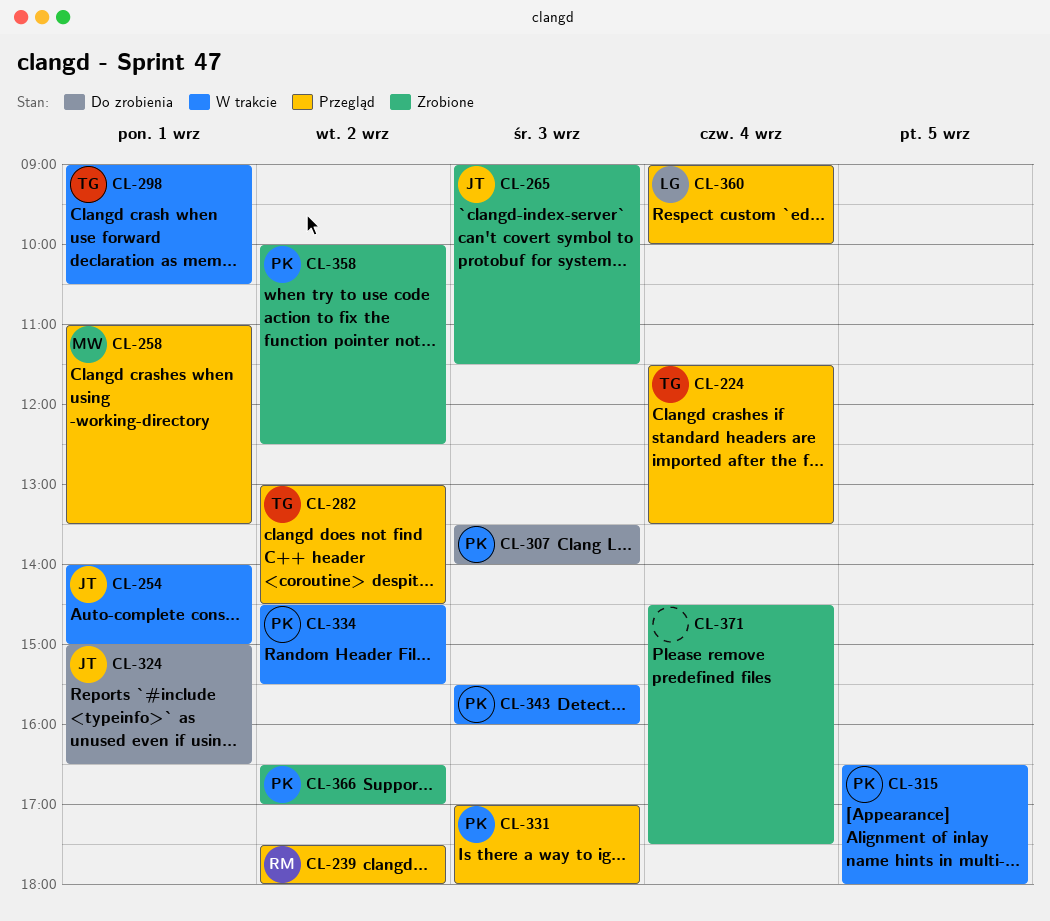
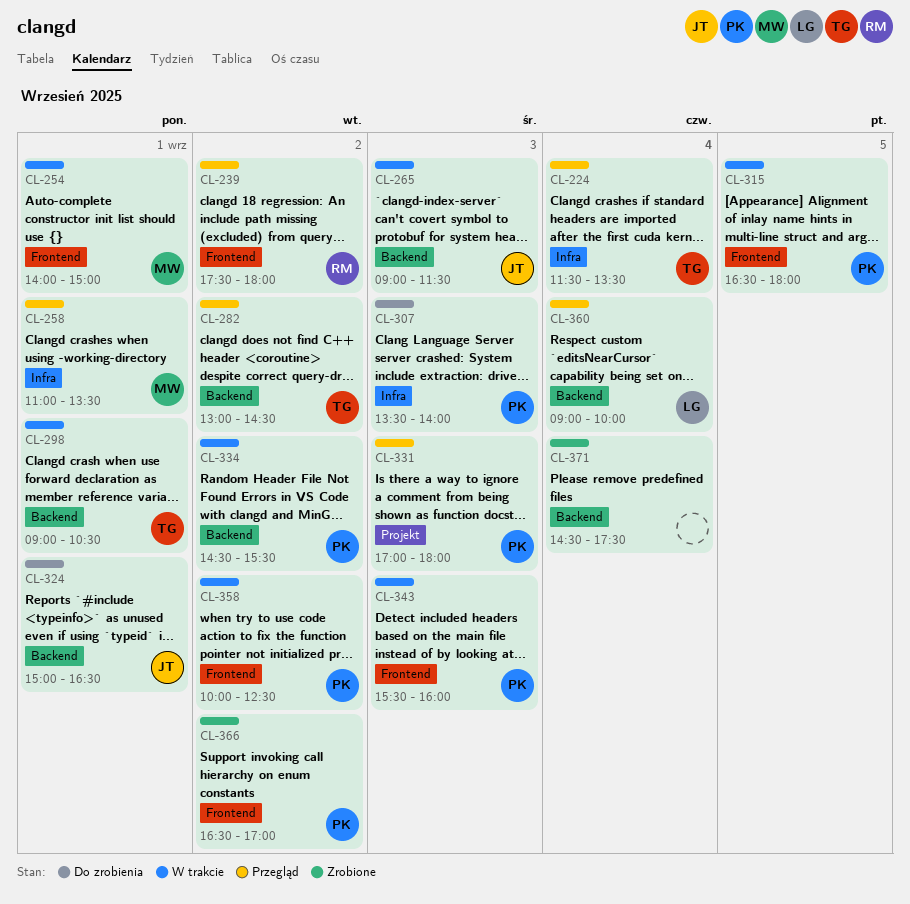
CL-254, owner: JT -> MW
CL-265, status: Zrobione -> W trakcie
CL-358, status: Zrobione -> W trakcie

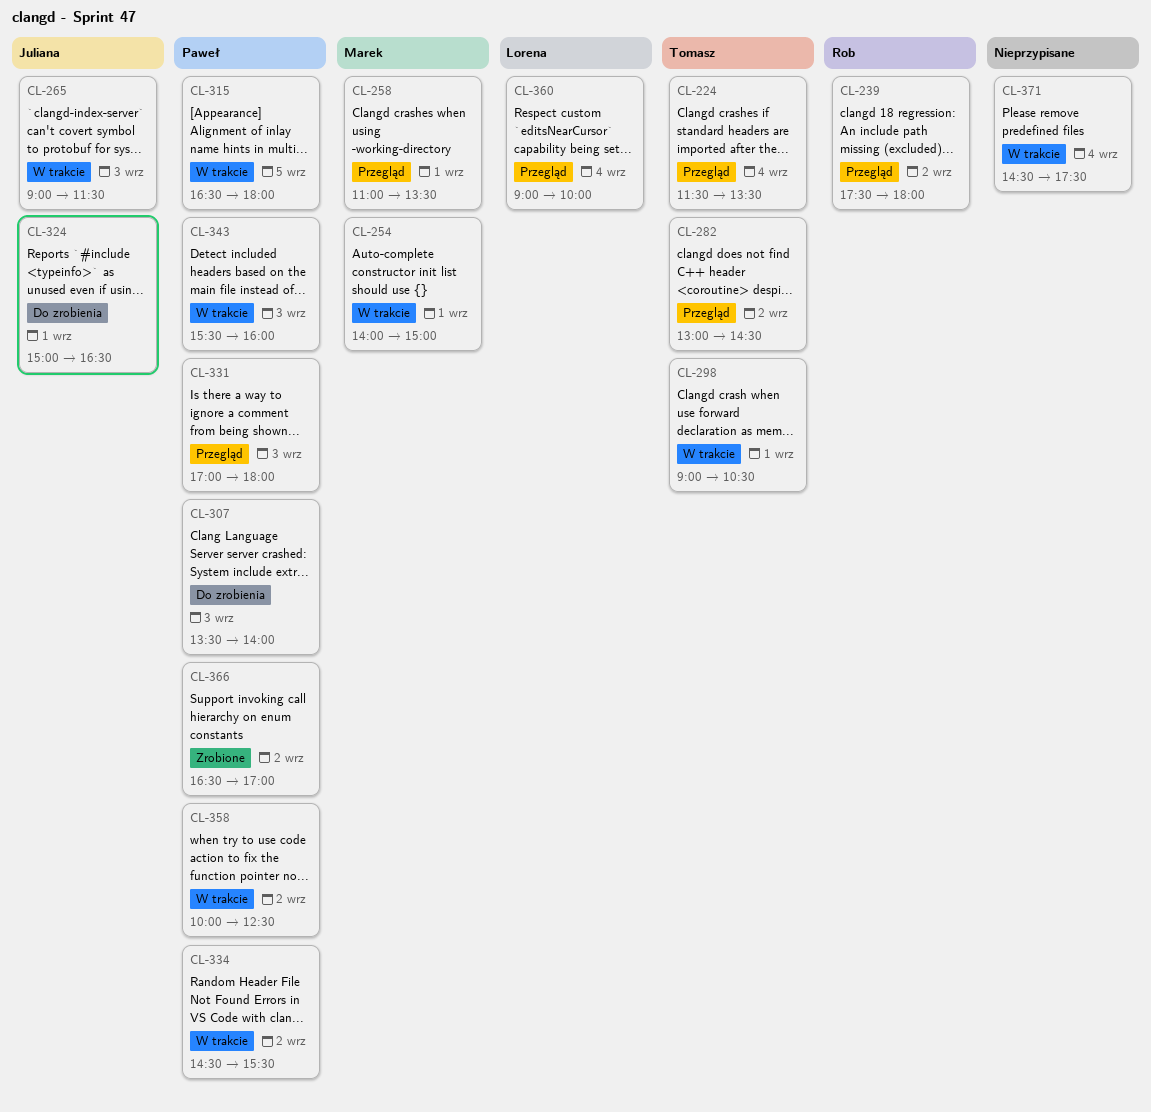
CL-371, status: Zrobione -> W trakcie

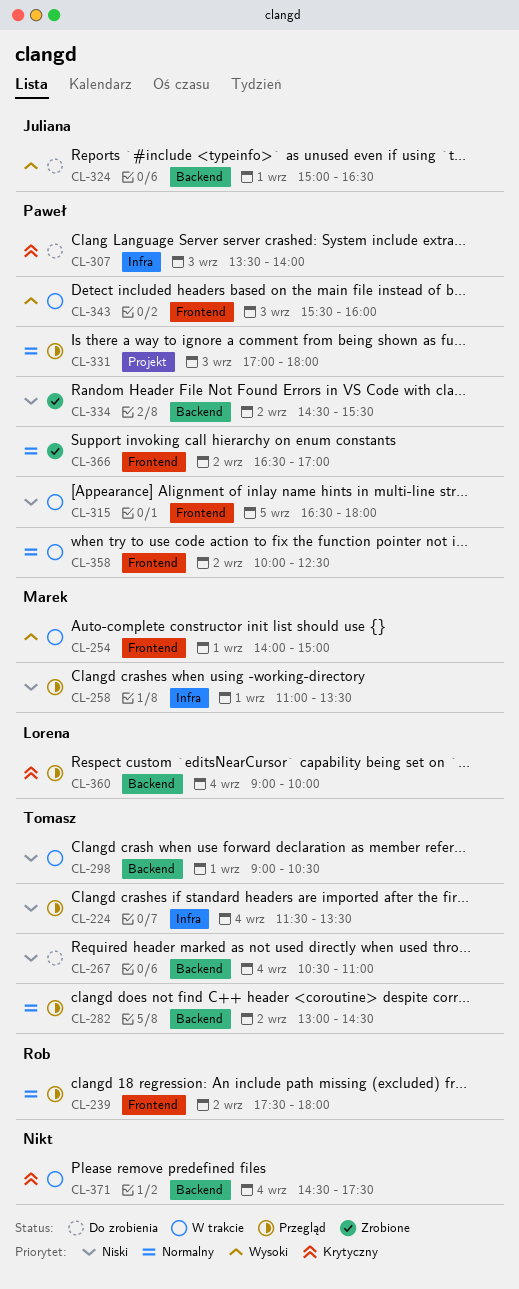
CL-265: present -> none
CL-267: none -> present
CL-334, status: W trakcie -> Zrobione

